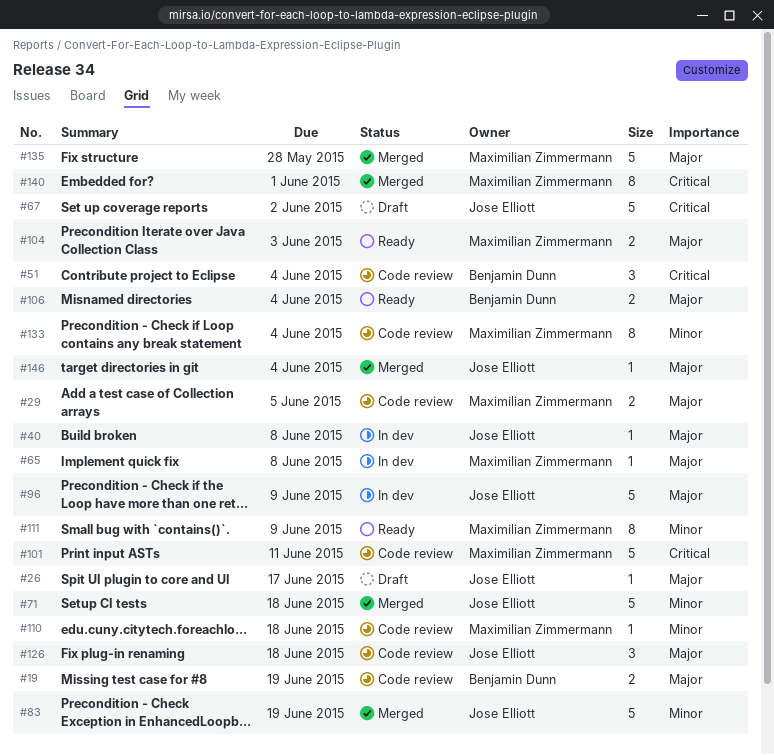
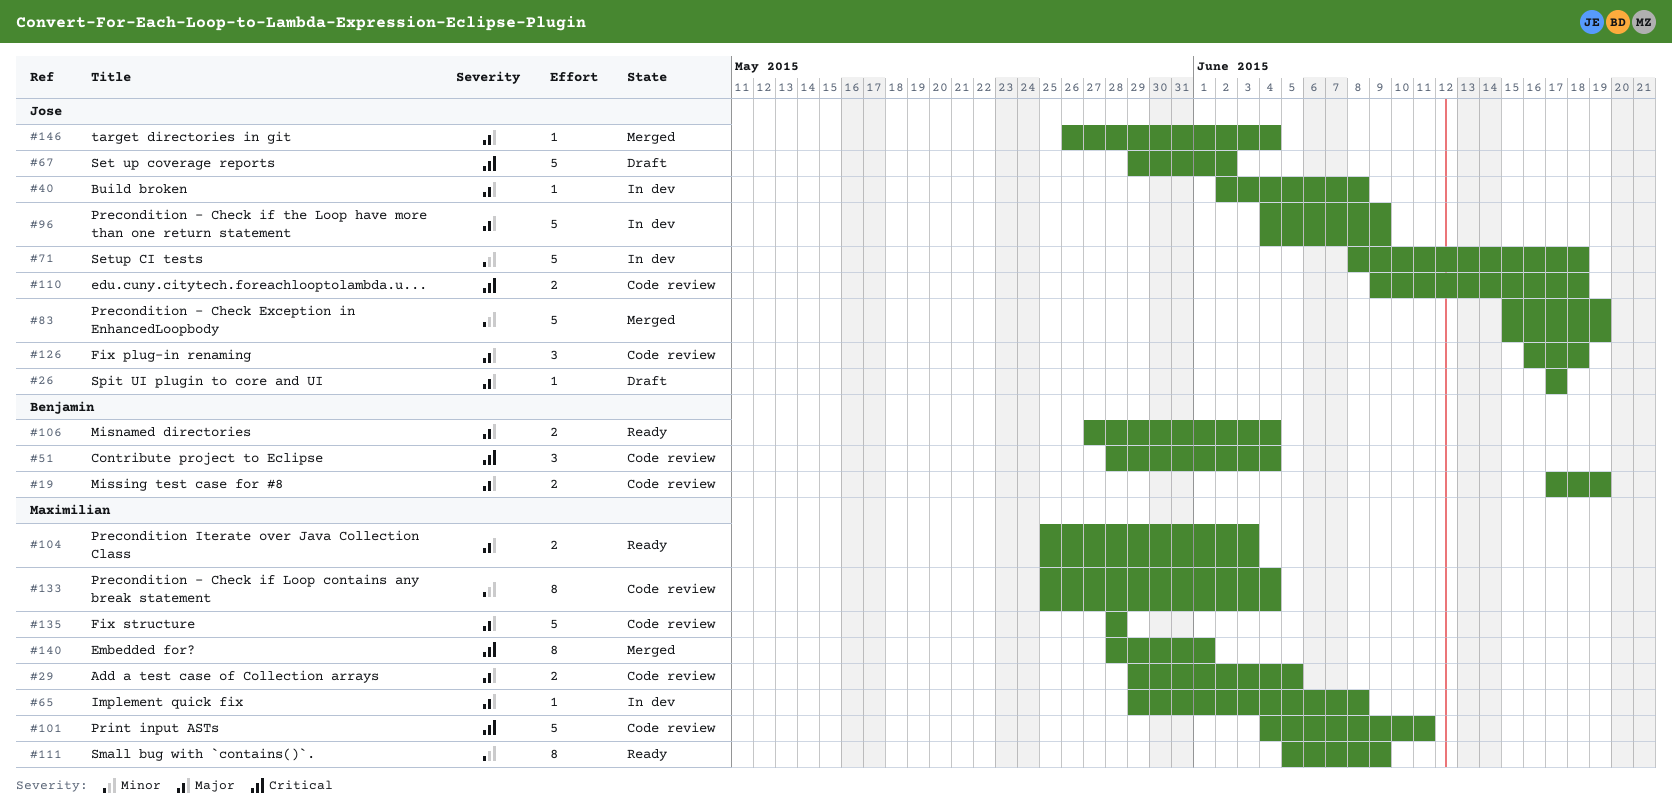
#71, status: Merged -> In dev
#110, owner: Maximilian Zimmermann -> Jose Elliott
#110, priority: Minor -> Critical
#110, estimate: 1 -> 2
#135, status: Merged -> Code review

